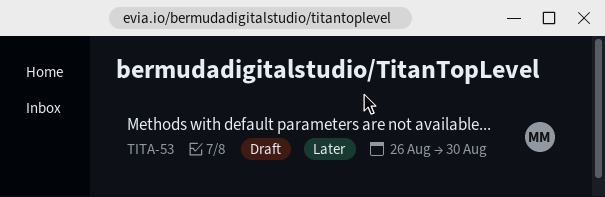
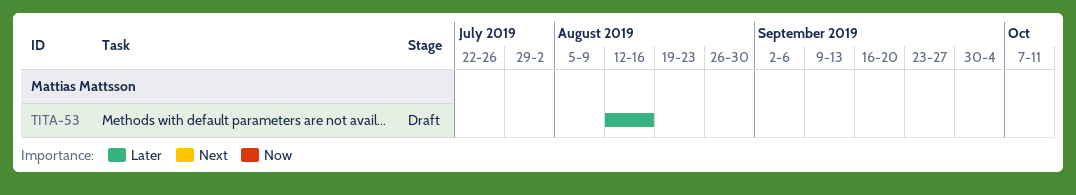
TITA-53, start: Aug 26 -> Aug 12
TITA-53, due: Aug 30 -> Aug 16

